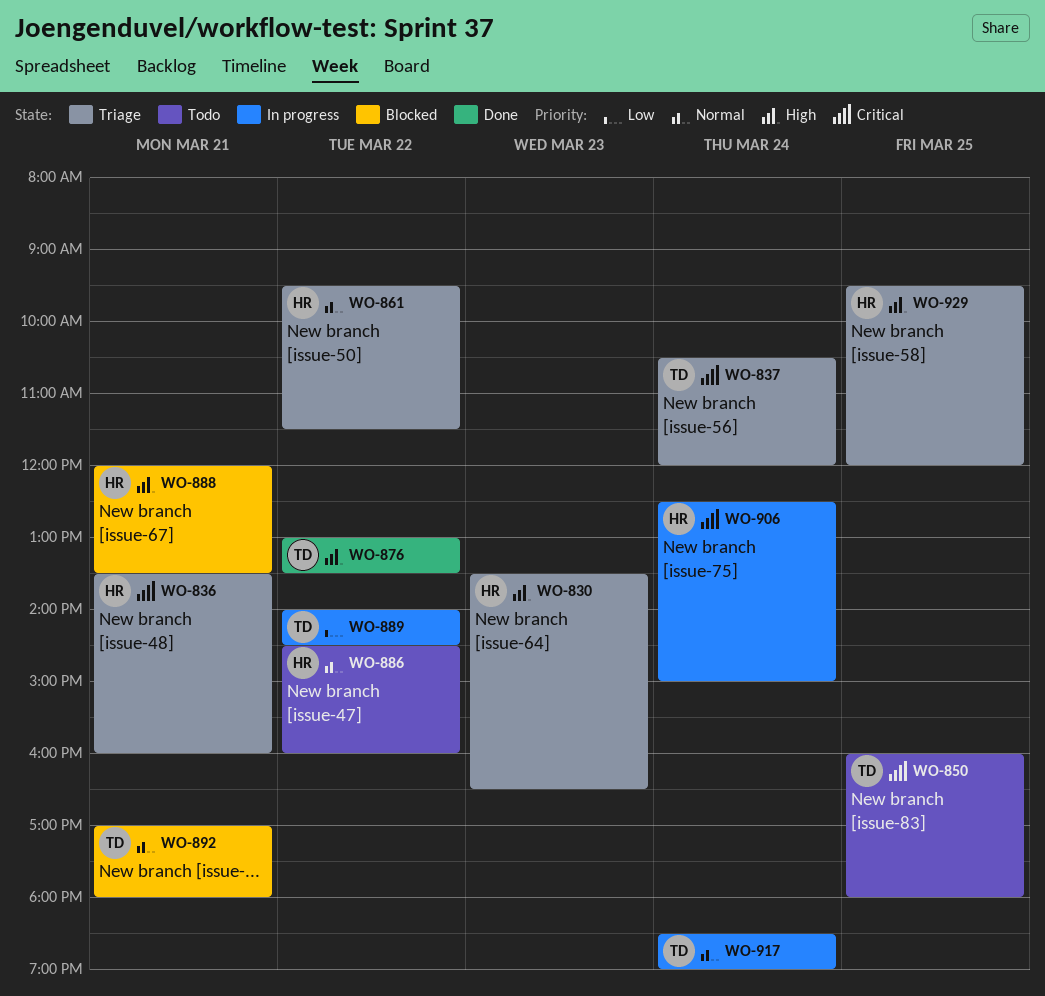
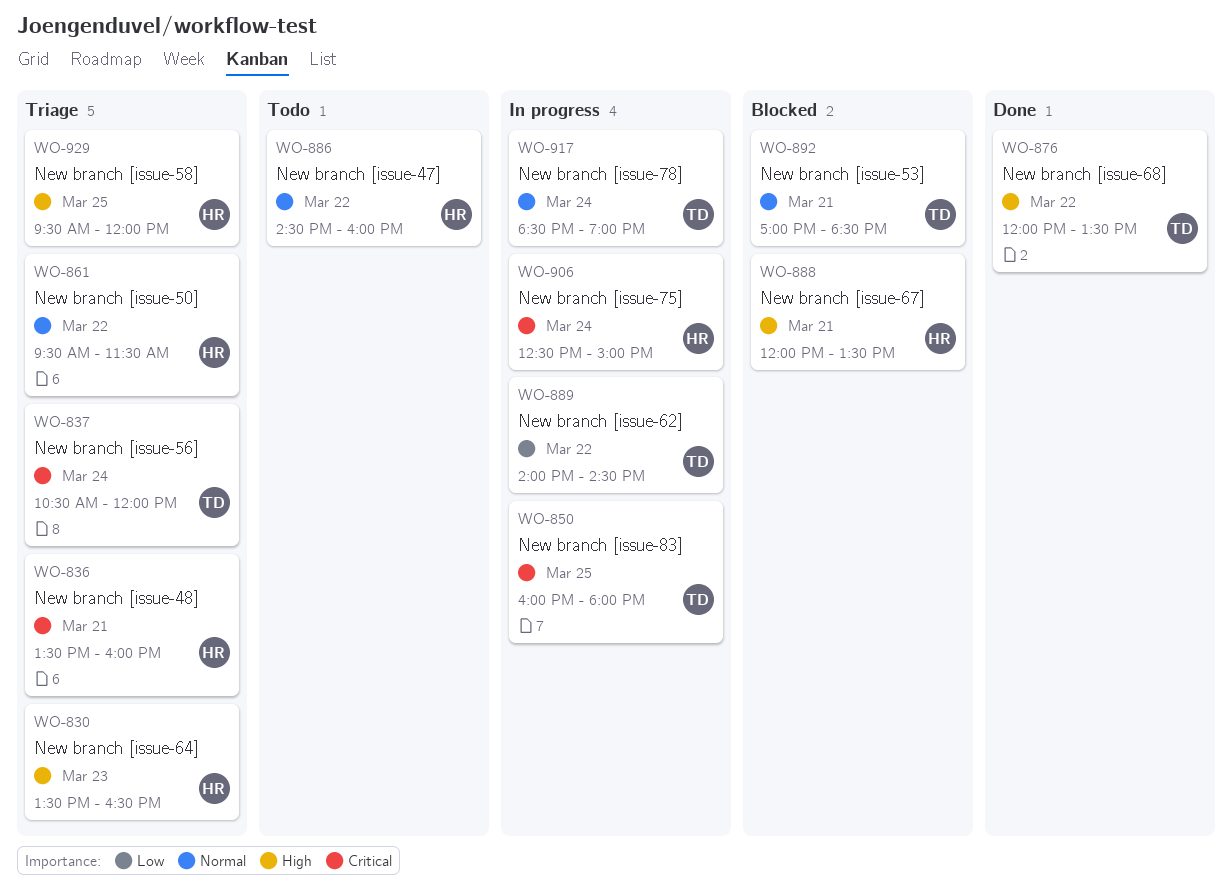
WO-850, status: Todo -> In progress
WO-876, begins: 13:00 -> 12:00
WO-892, ends: 18:00 -> 18:30

